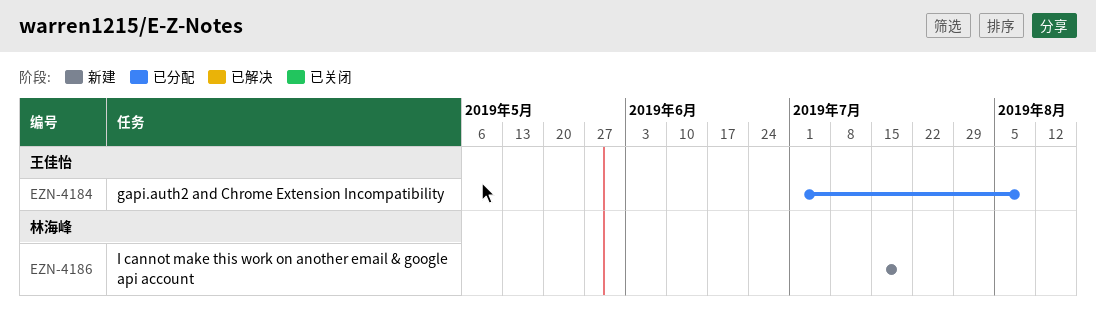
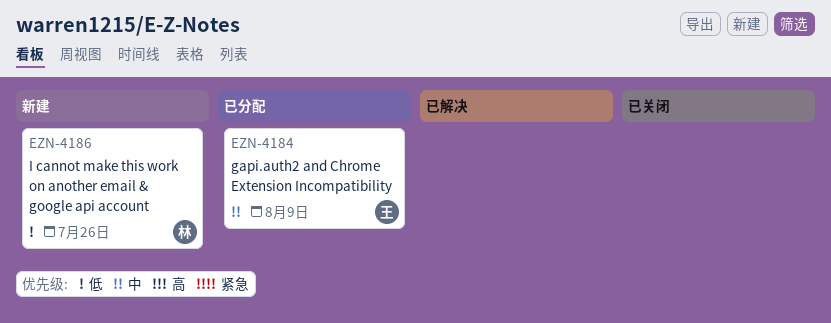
EZN-4186, due: Jul 19 -> Jul 26

